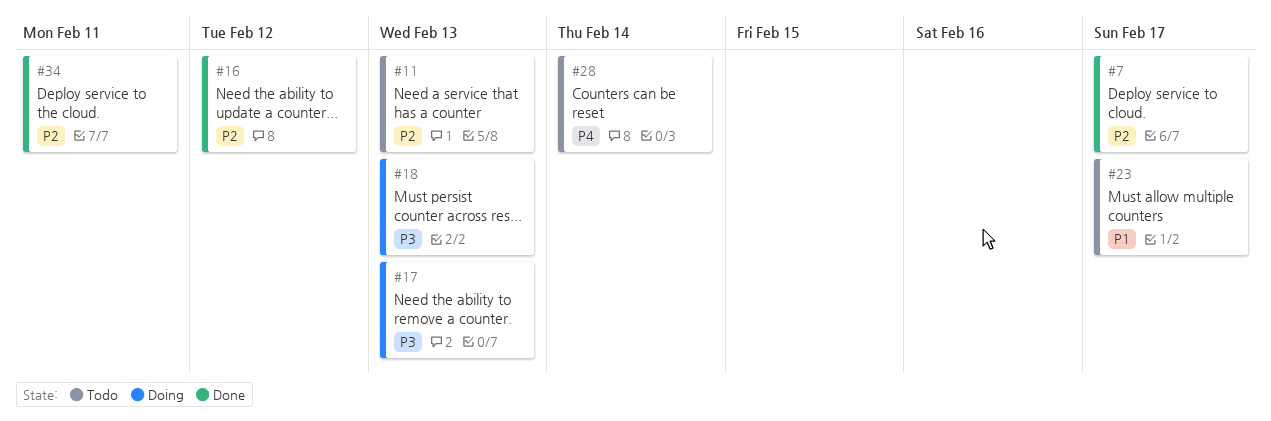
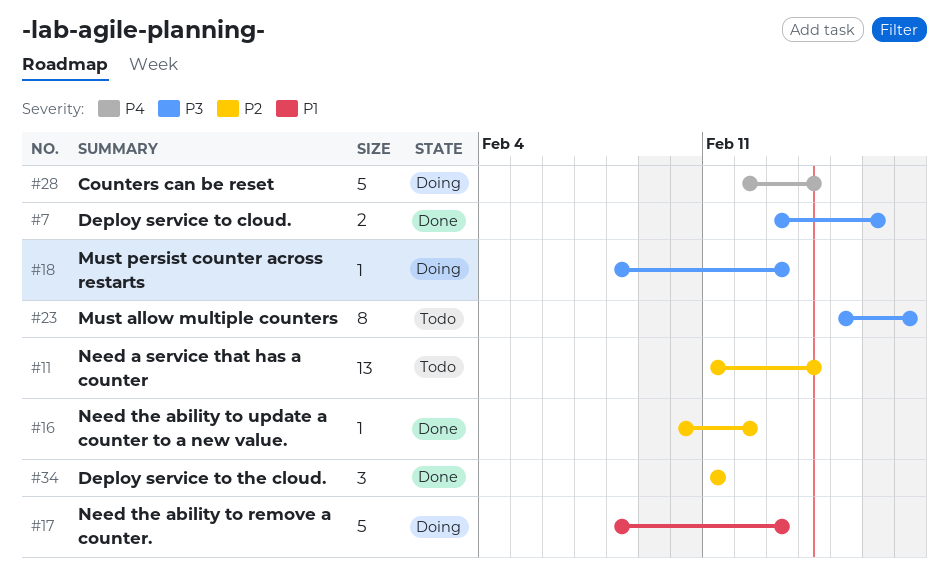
#7, priority: P2 -> P3
#7, due: Feb 17 -> Feb 16
#11, due: Feb 13 -> Feb 14
#17, priority: P3 -> P1
#23, priority: P1 -> P3
#28, status: Todo -> Doing

